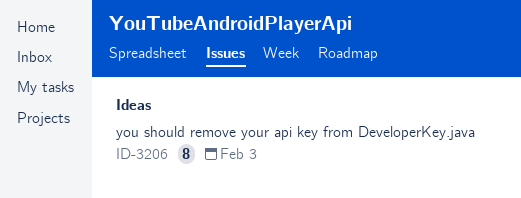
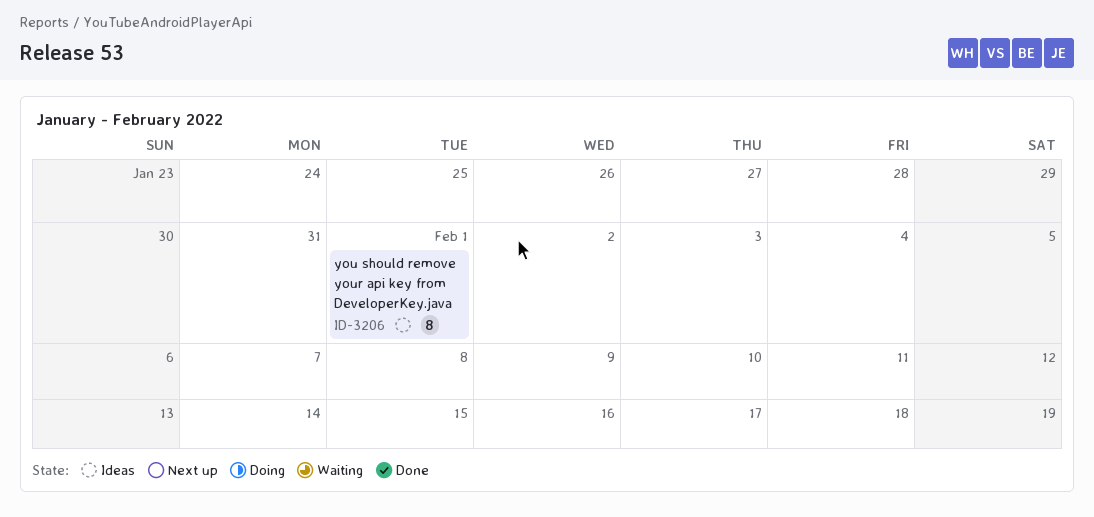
ID-3206, due: Feb 3 -> Feb 1

